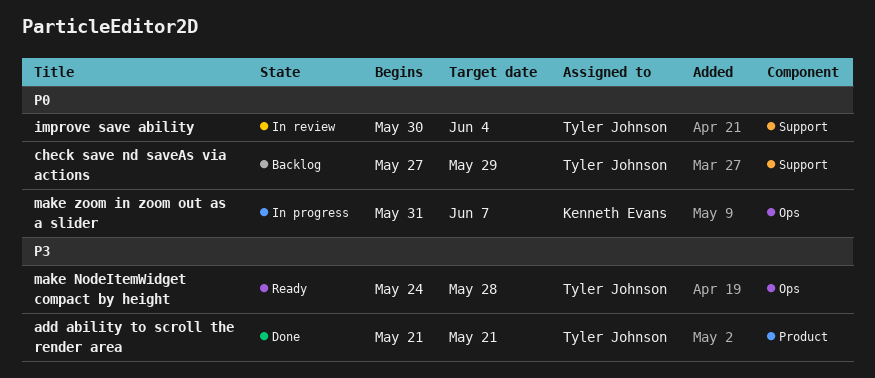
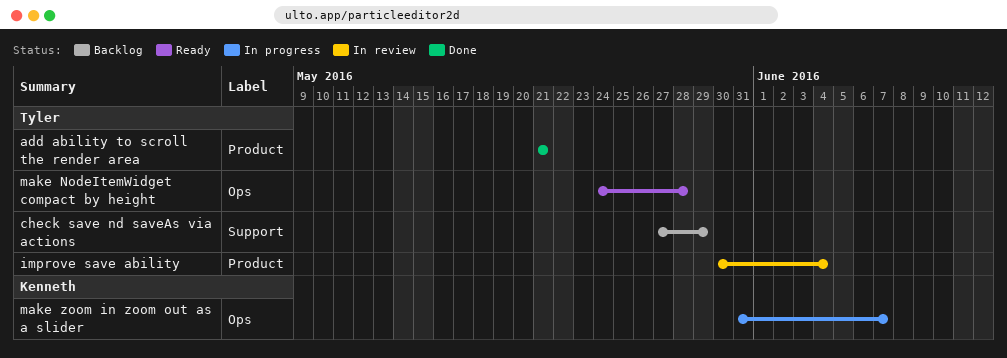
improve save ability, label: Support -> Product

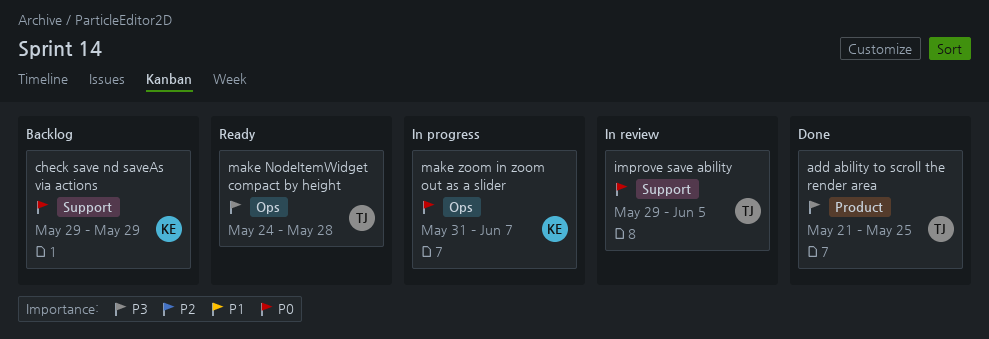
add ability to scroll the render area, due: May 21 -> May 25
check save nd saveAs via actions, owner: Tyler -> Kenneth
check save nd saveAs via actions, start: May 27 -> May 29
improve save ability, label: Product -> Support
improve save ability, start: May 30 -> May 29
improve save ability, due: Jun 4 -> Jun 5

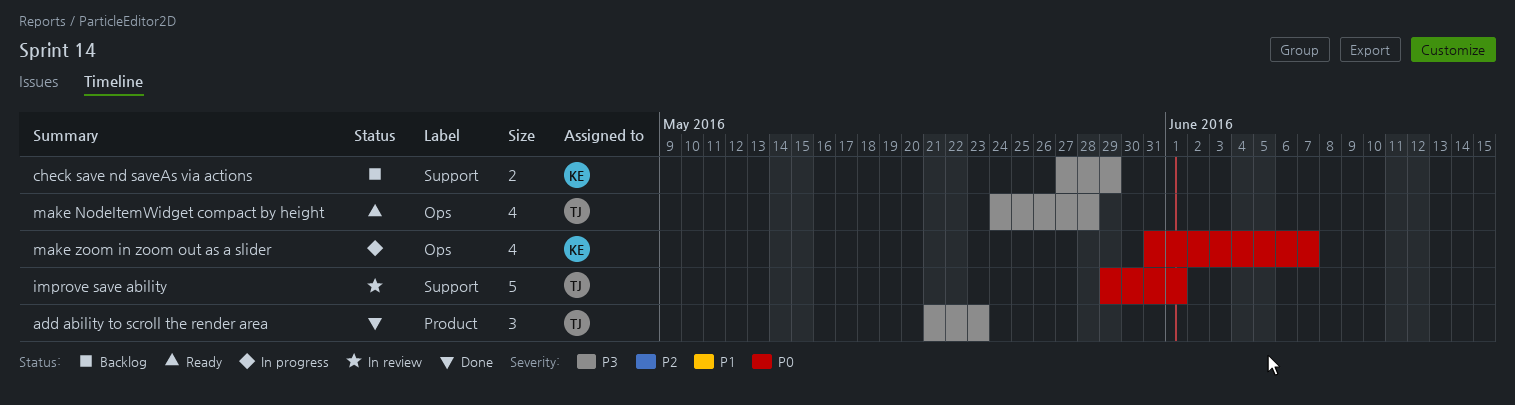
add ability to scroll the render area, due: May 25 -> May 23
check save nd saveAs via actions, priority: P0 -> P3
check save nd saveAs via actions, start: May 29 -> May 27
improve save ability, due: Jun 5 -> Jun 1

